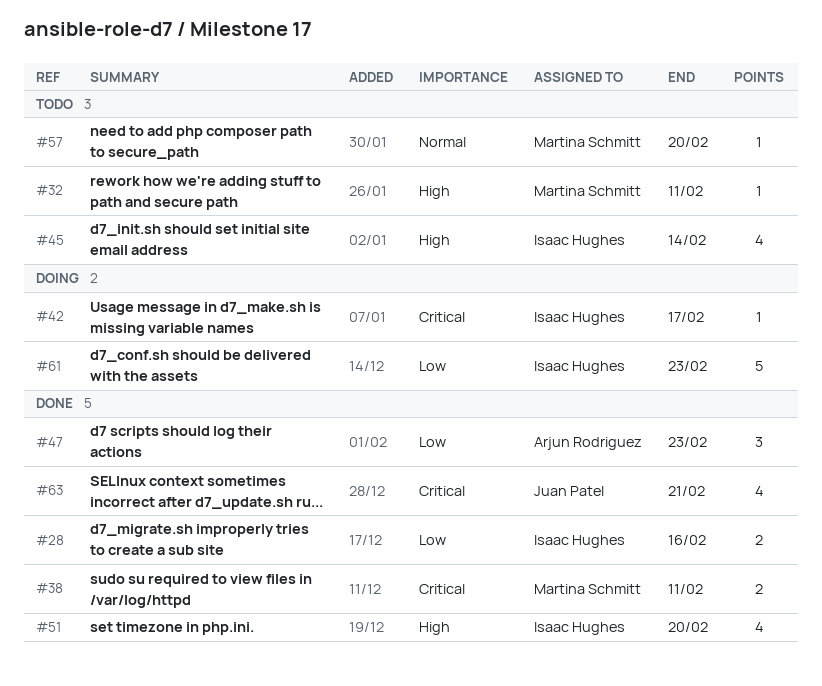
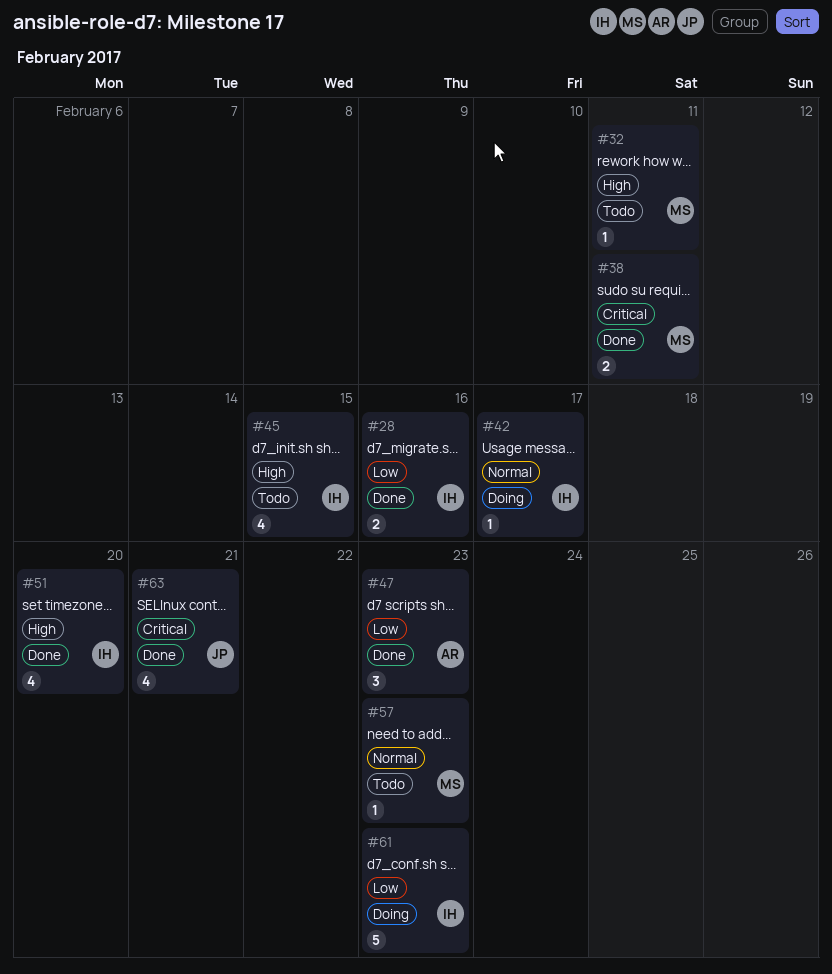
#42, priority: Critical -> Normal
#45, due: Feb 14 -> Feb 15
#57, due: Feb 20 -> Feb 23

